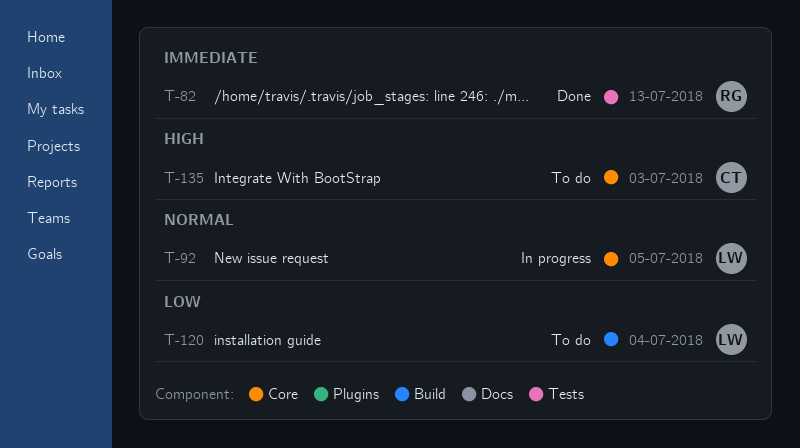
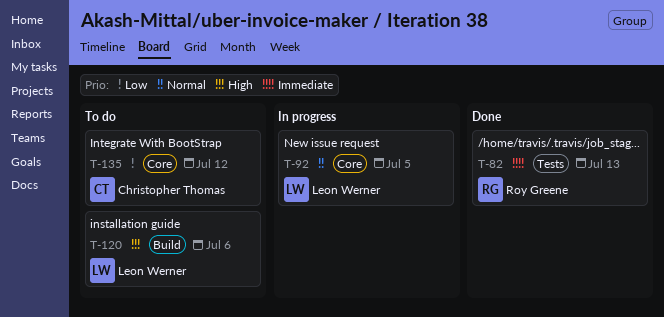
T-120, priority: Low -> High
T-120, due: Jul 4 -> Jul 6
T-135, priority: High -> Low
T-135, due: Jul 3 -> Jul 12

